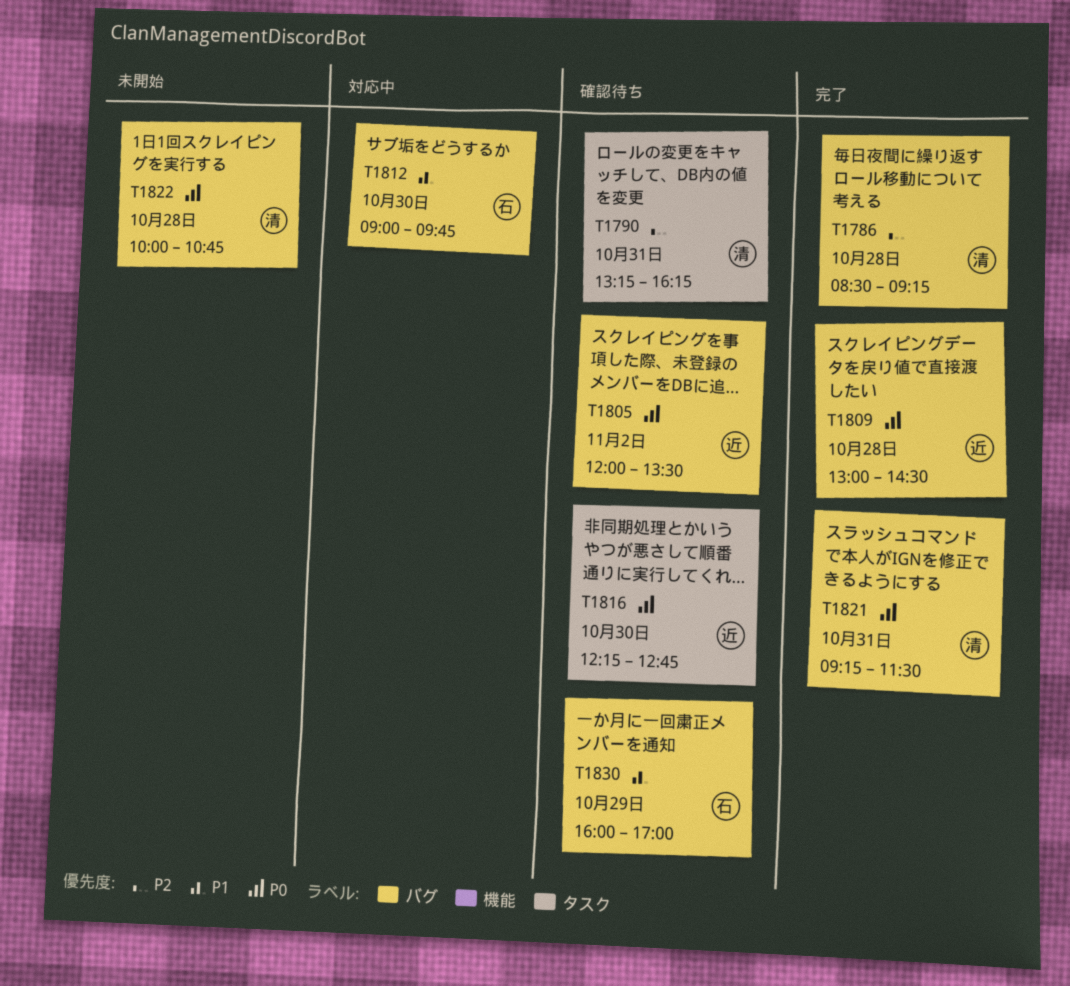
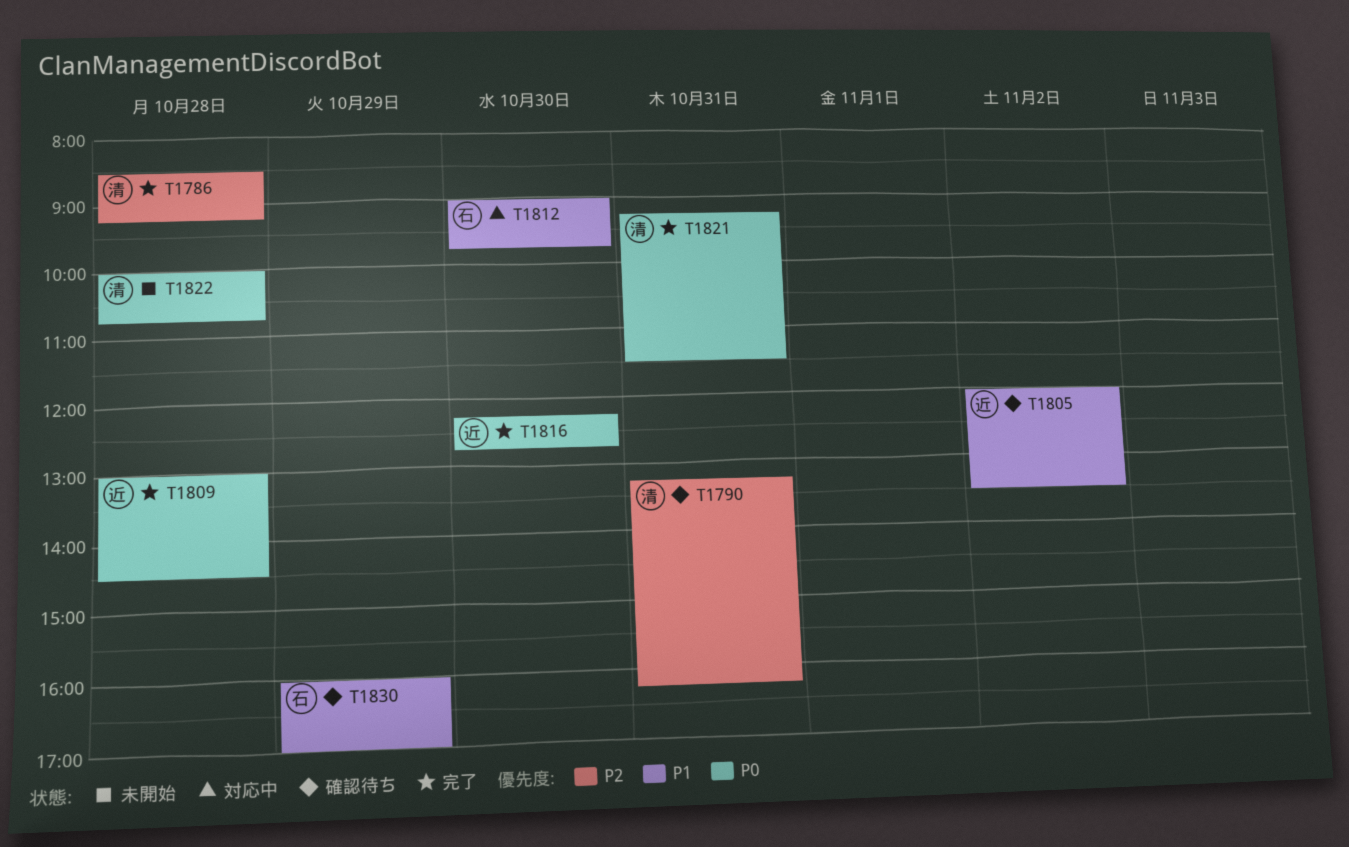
T1805, priority: P0 -> P1
T1816, status: 確認待ち -> 完了

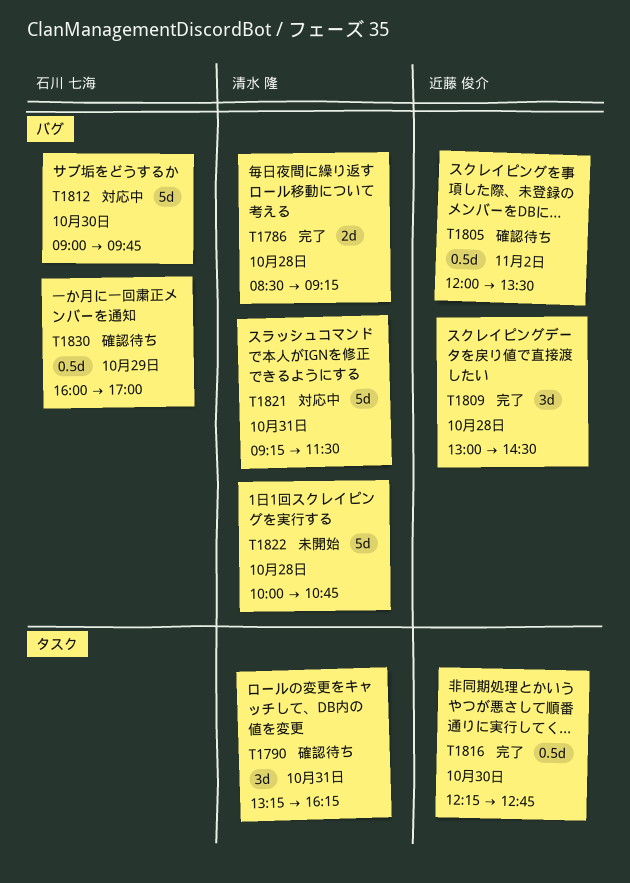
T1821, status: 完了 -> 対応中

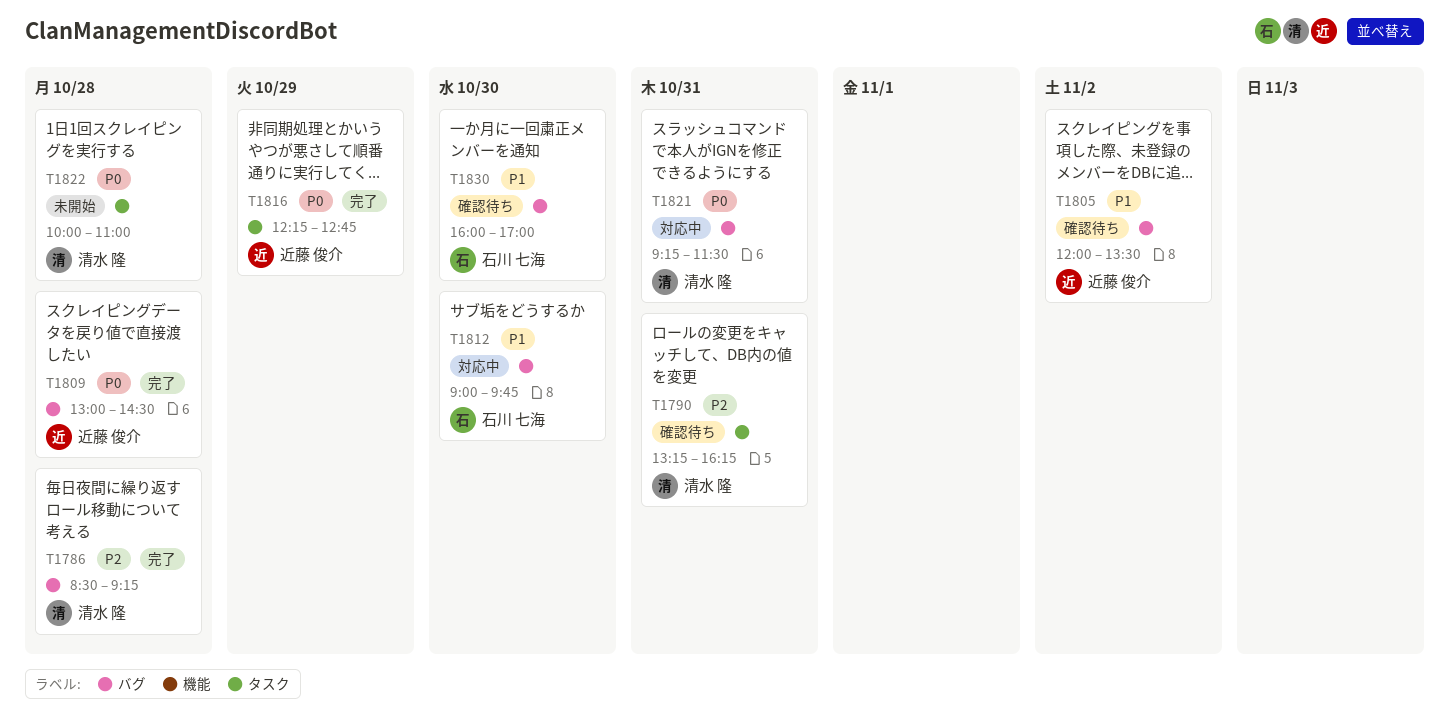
T1816, day: Oct 30 -> Oct 29
T1822, label: バグ -> タスク
T1822, ends: 10:45 -> 11:00
T1830, day: Oct 29 -> Oct 30

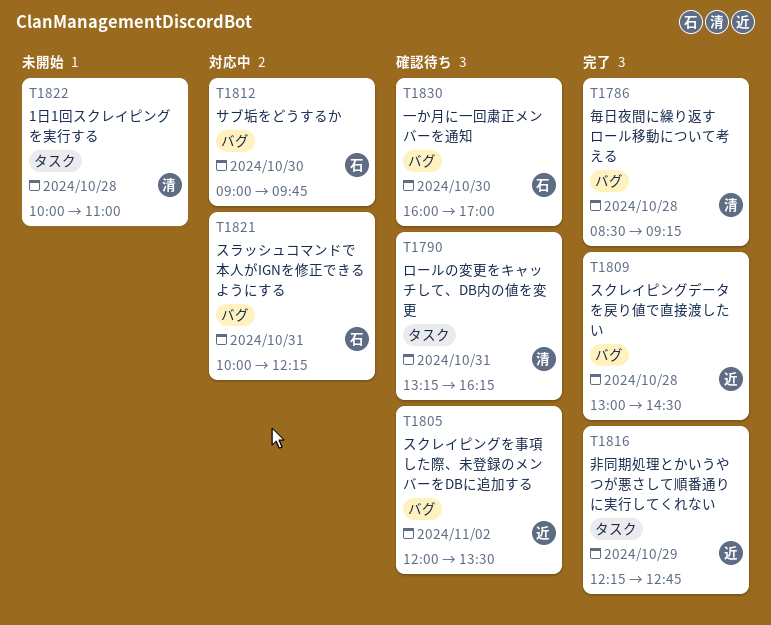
T1821, owner: 清水 隆 -> 石川 七海
T1821, begins: 09:15 -> 10:00
T1821, ends: 11:30 -> 12:15

